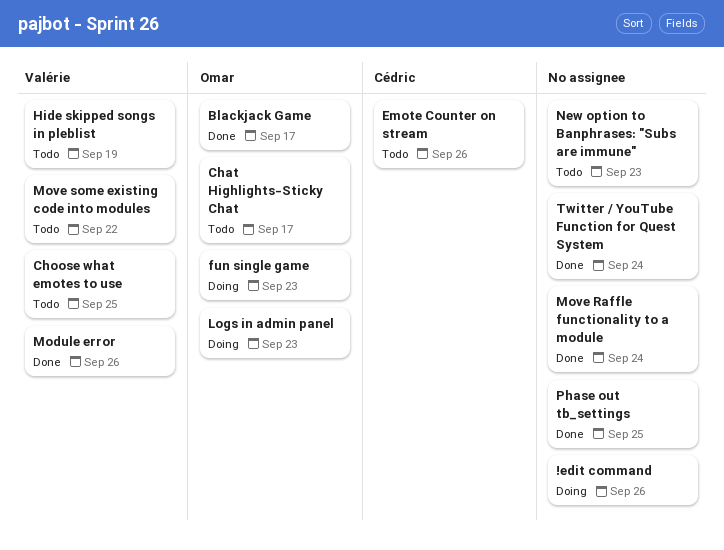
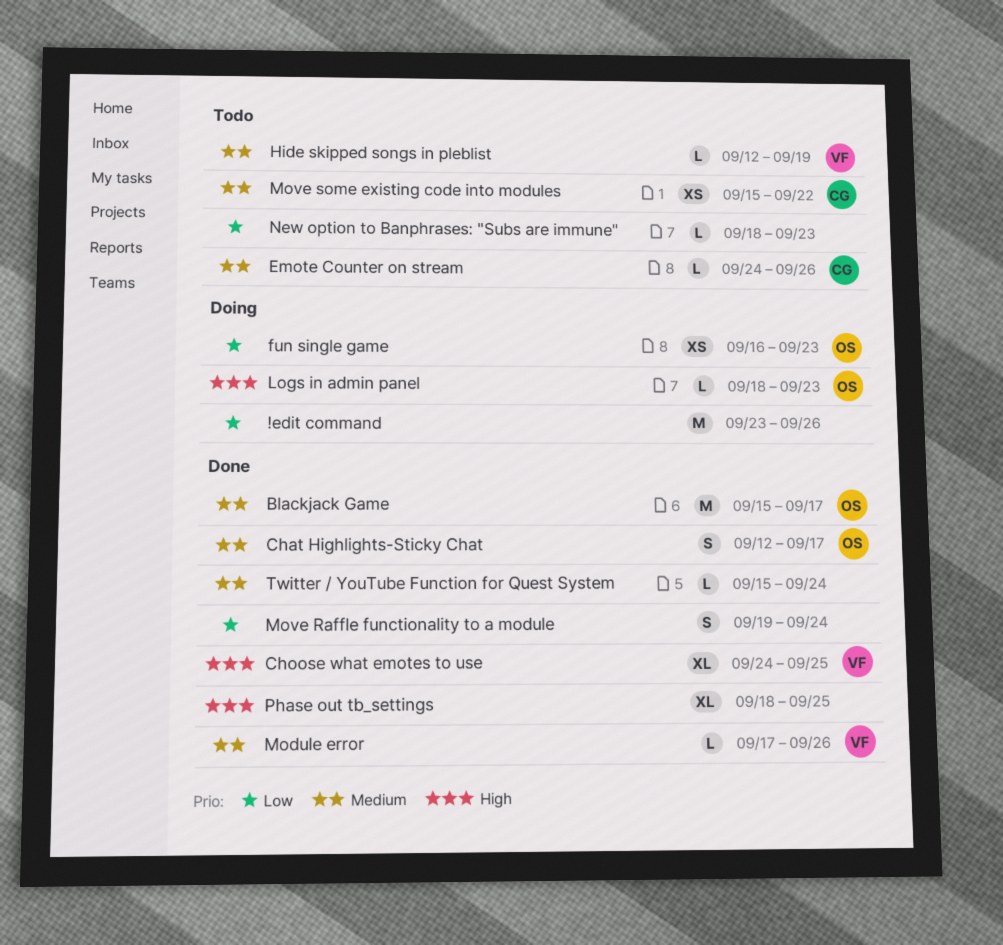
Chat Highlights-Sticky Chat, status: Todo -> Done
Choose what emotes to use, status: Todo -> Done
Move some existing code into modules, owner: Valérie -> Cédric

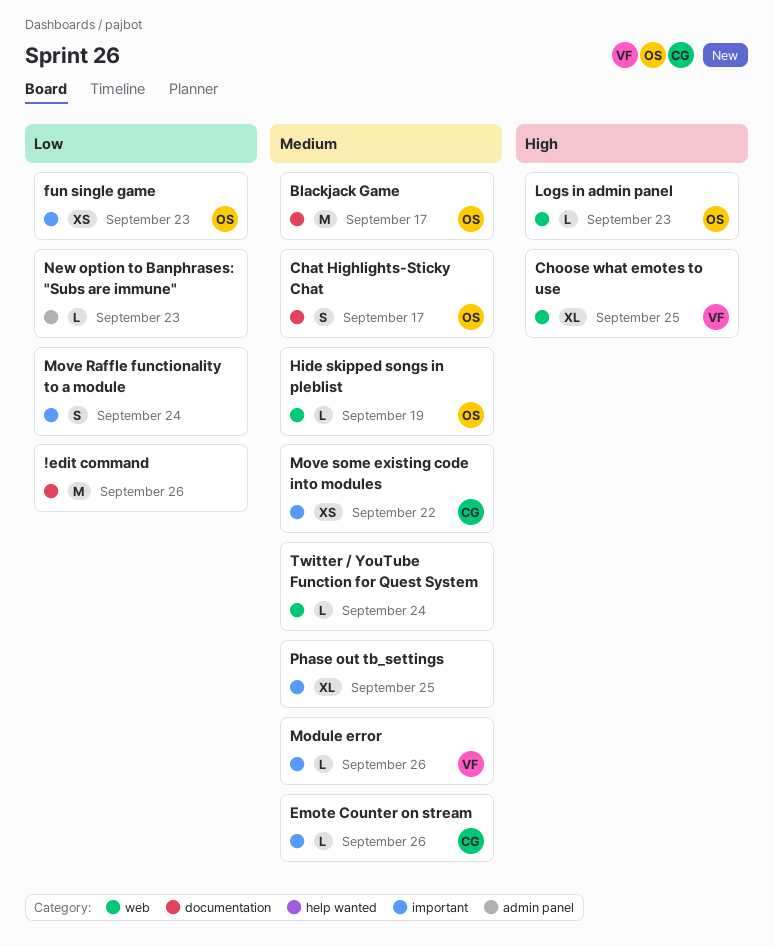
Hide skipped songs in pleblist, owner: VF -> OS
Phase out tb_settings, priority: High -> Medium

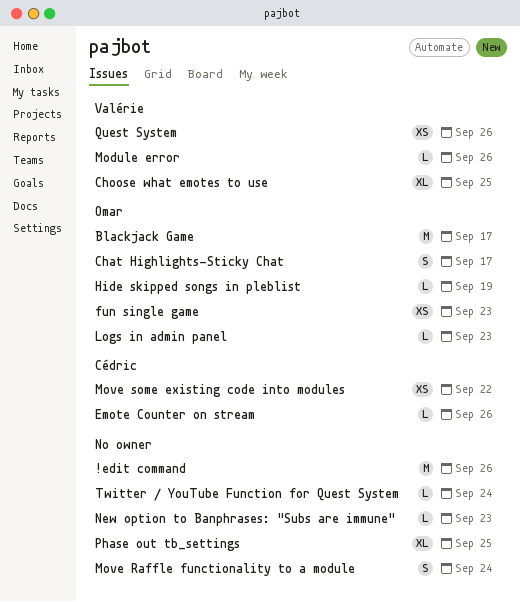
Quest System: none -> present

